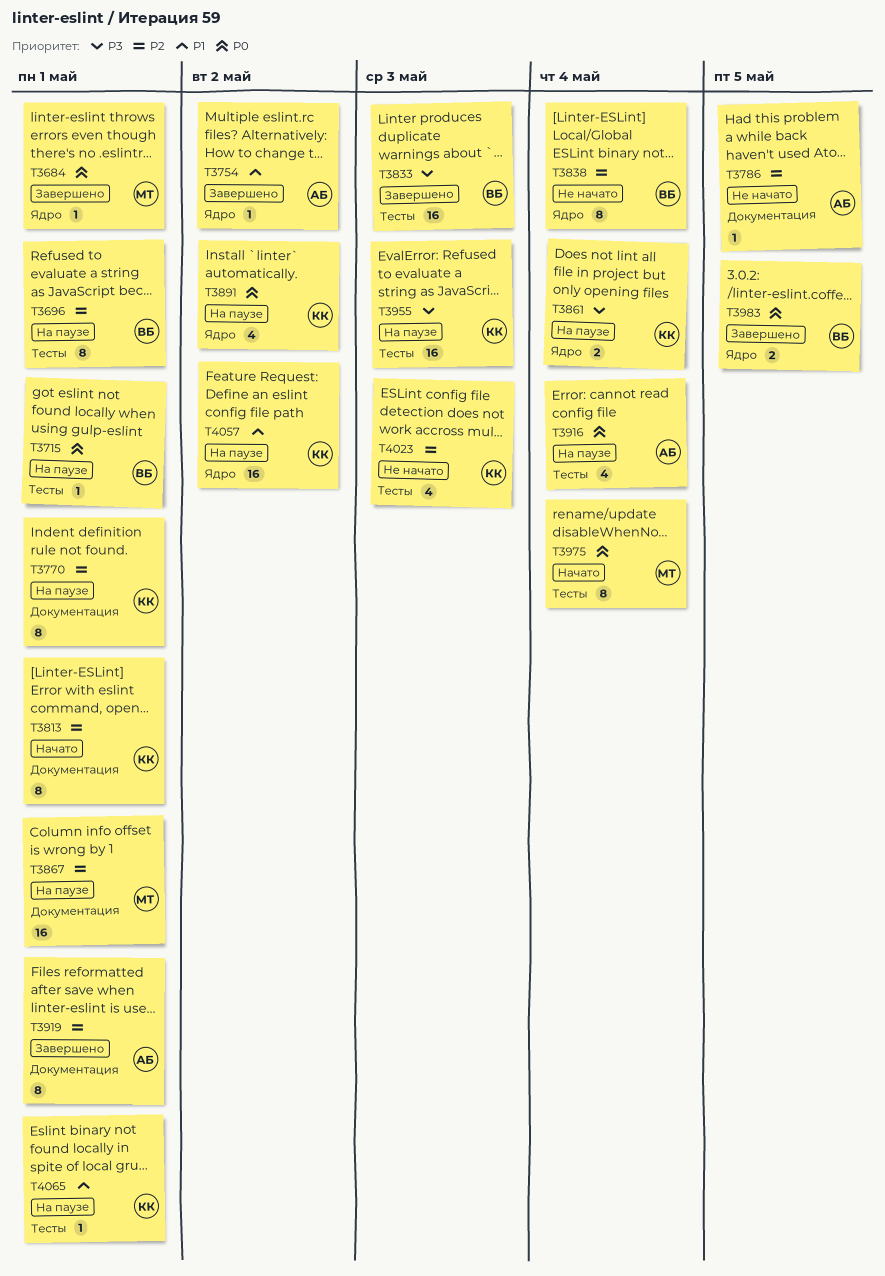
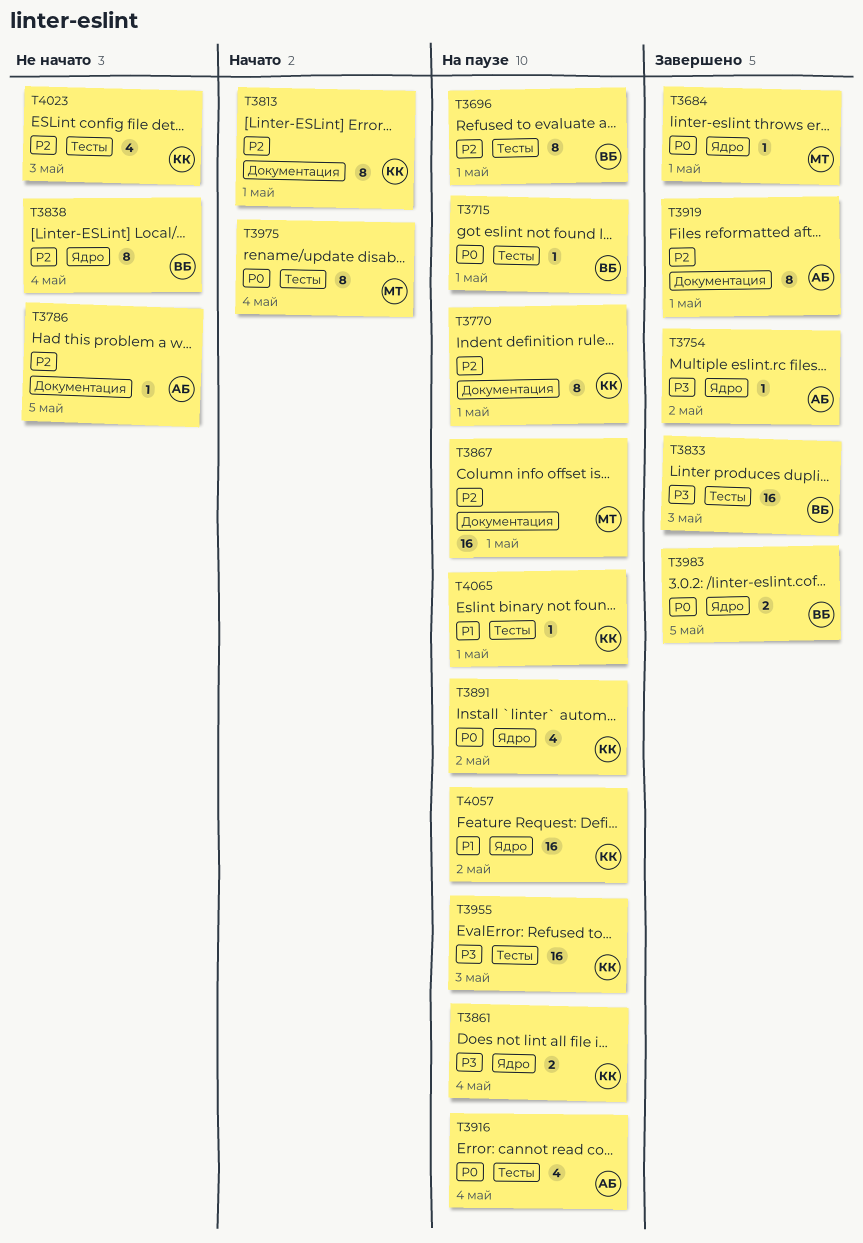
T3754, priority: P1 -> P3

